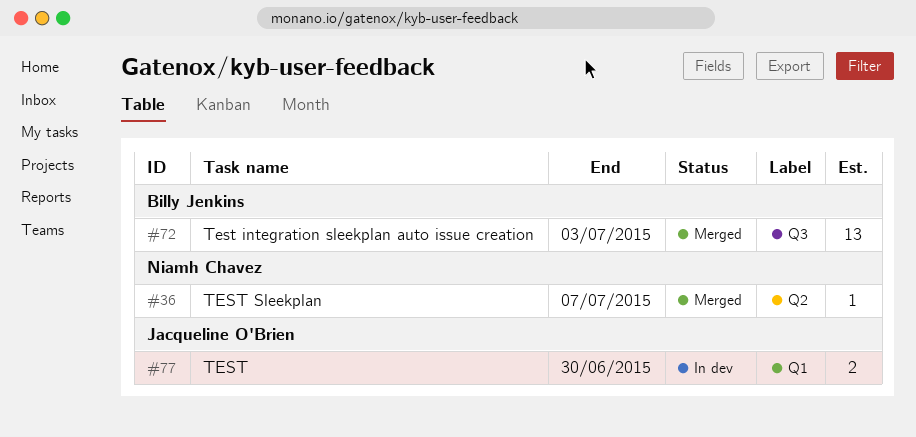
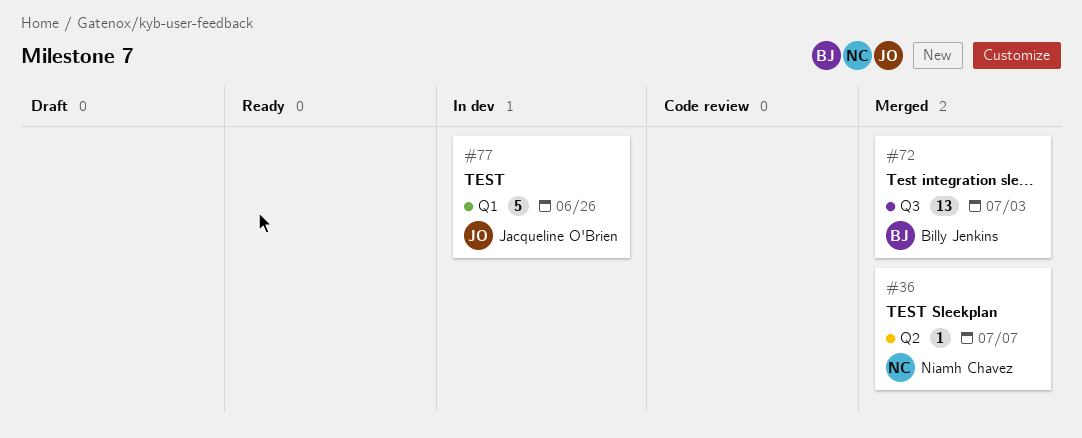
#77, estimate: 2 -> 5
#77, due: Jun 30 -> Jun 26

